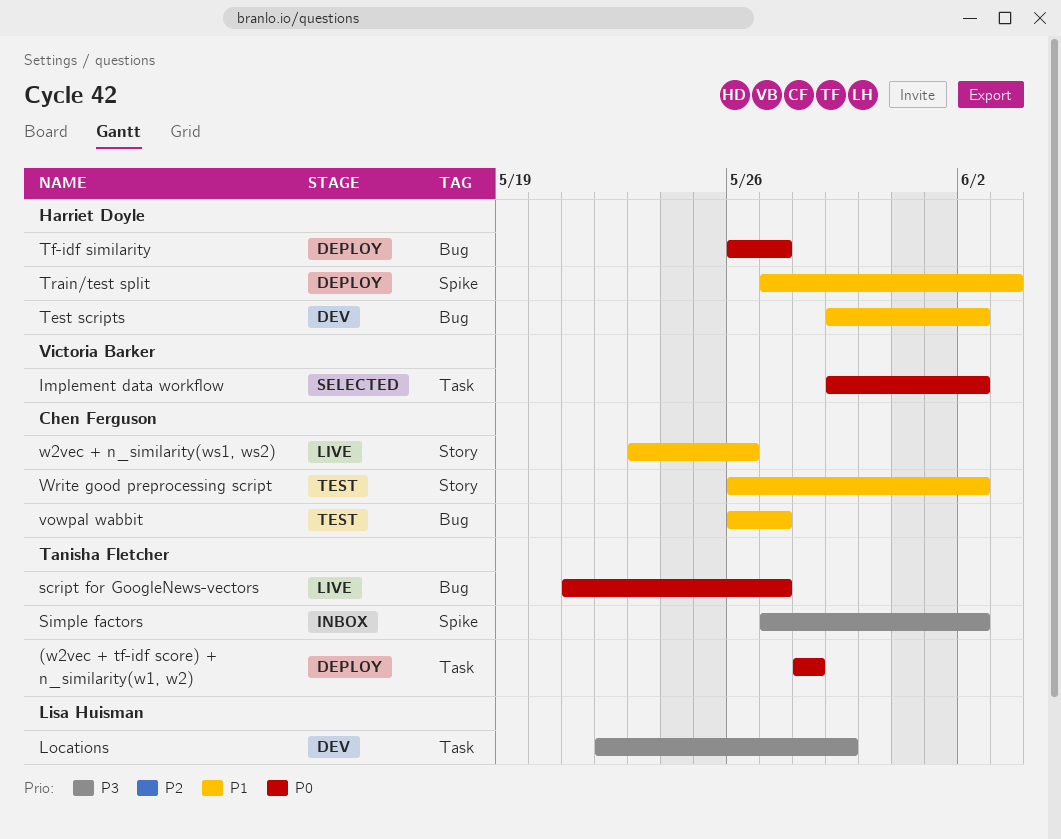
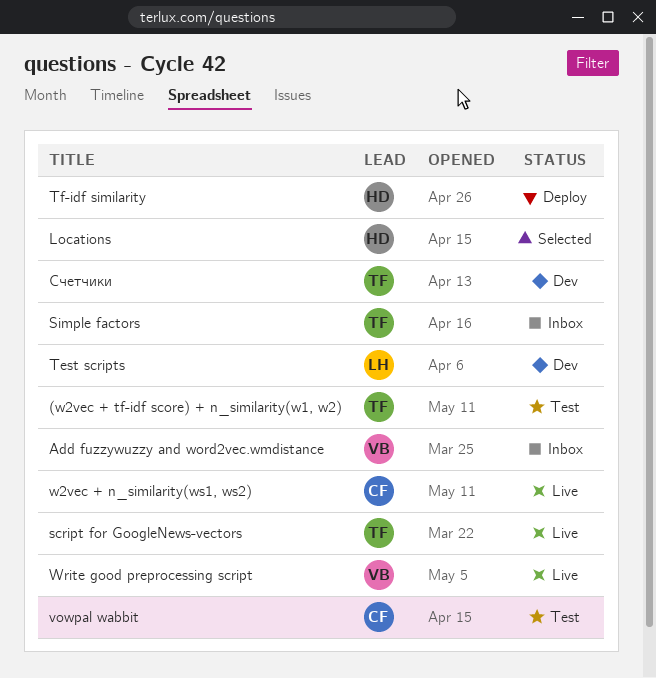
(w2vec + tf-idf score) + n_similarity(w1, w2), status: Deploy -> Test
Add fuzzywuzzy and word2vec.wmdistance: none -> present
Implement data workflow: present -> none
Locations, status: Dev -> Selected
Locations, owner: Lisa Huisman -> Harriet Doyle
Test scripts, owner: Harriet Doyle -> Lisa Huisman
Train/test split: present -> none
Write good preprocessing script, status: Test -> Live
Write good preprocessing script, owner: Chen Ferguson -> Victoria Barker
Счетчики: none -> present

